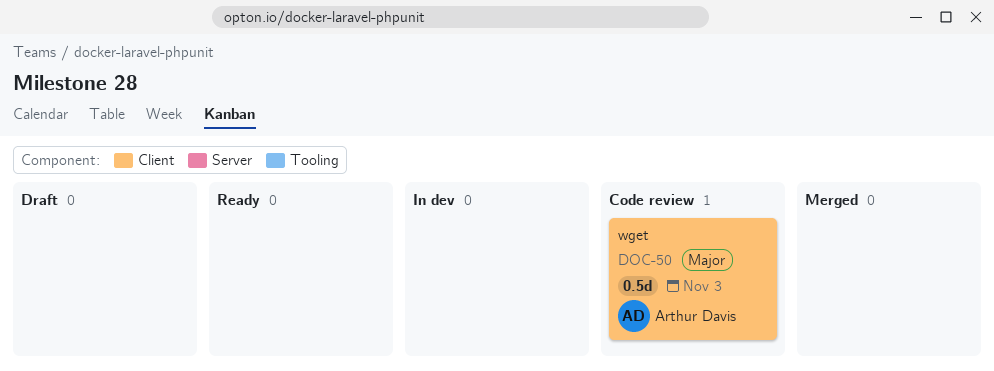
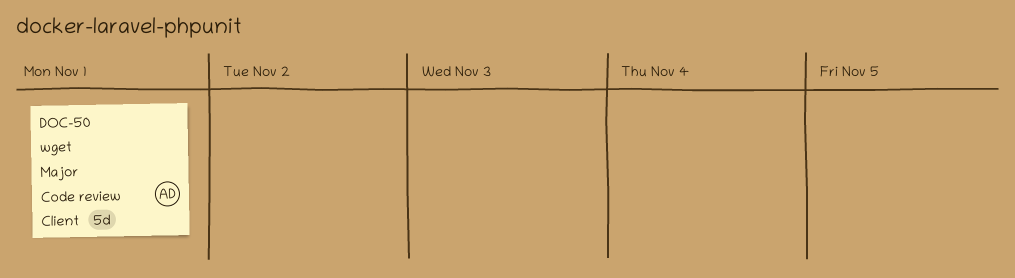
DOC-50, estimate: 0.5d -> 5d
DOC-50, due: Nov 3 -> Nov 1

